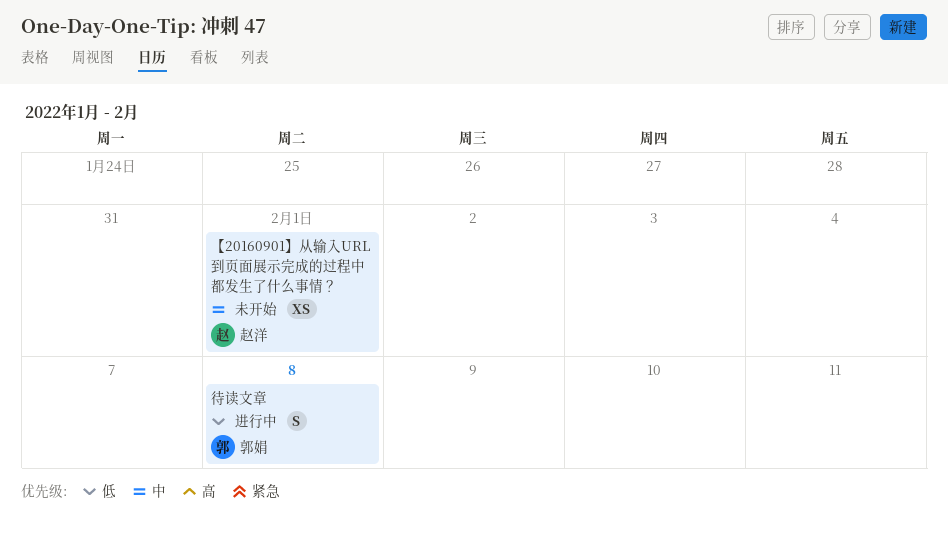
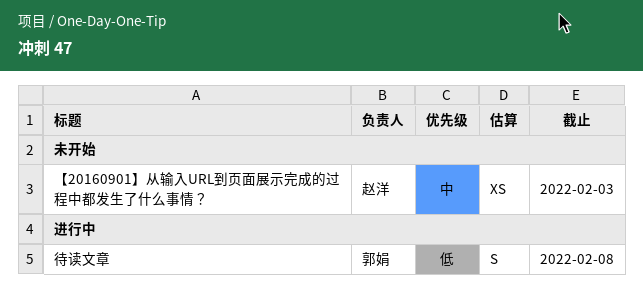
【20160901】从输入URL到页面展示完成的过程中都发生了什么事情？, due: Feb 1 -> Feb 3

